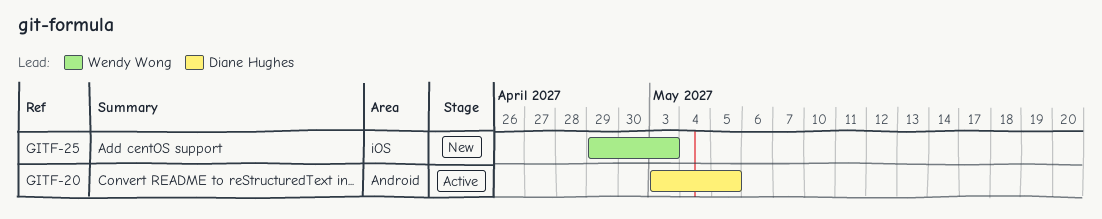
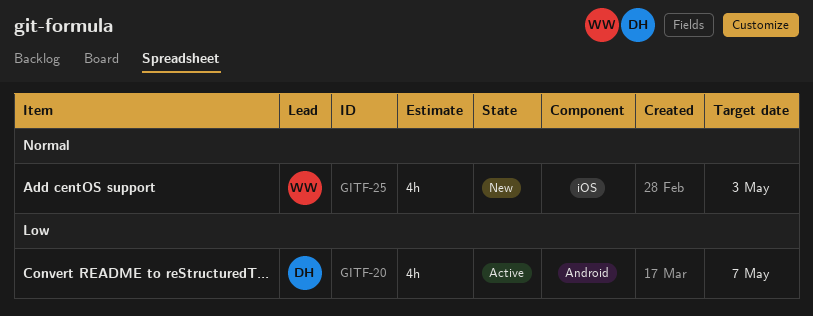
GITF-20, due: May 5 -> May 7

